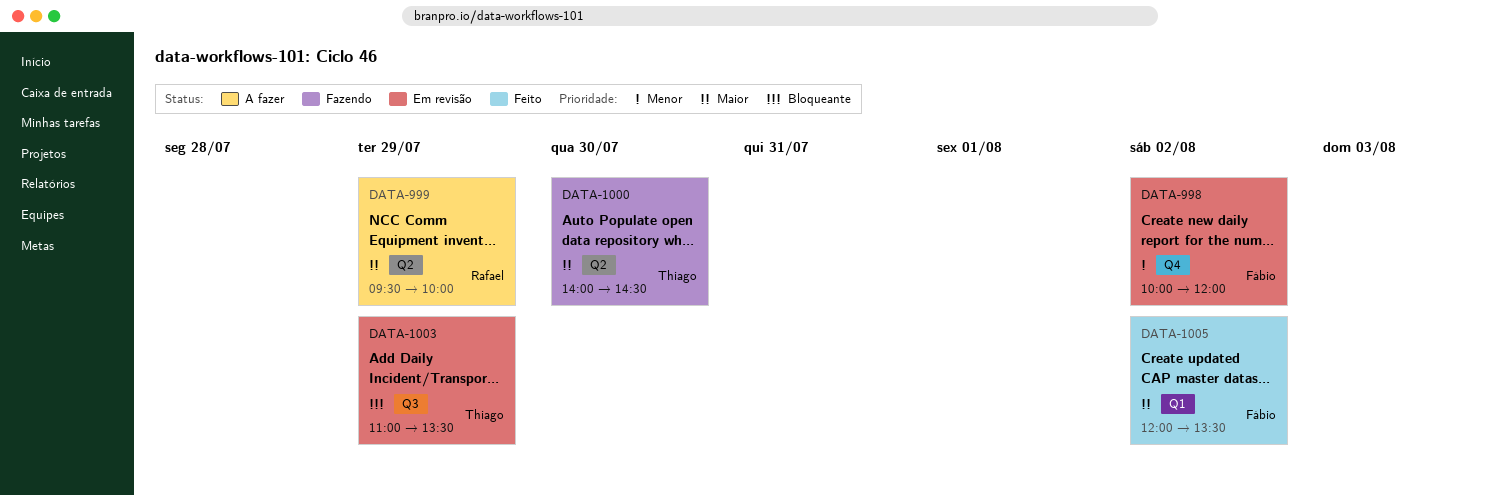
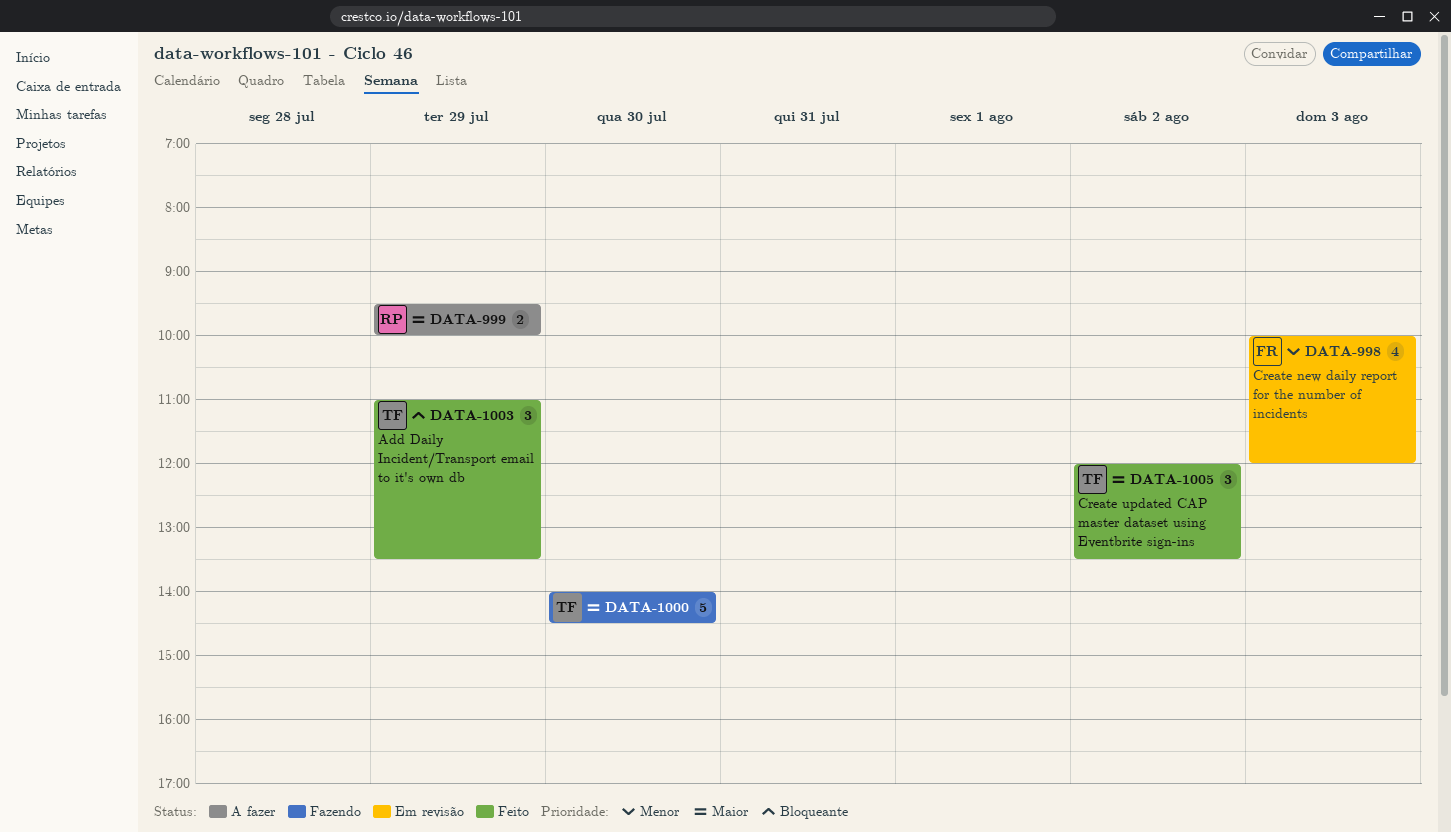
DATA-998, day: Aug 2 -> Aug 3
DATA-1003, status: Em revisão -> Feito
DATA-1005, owner: Fábio -> Thiago

